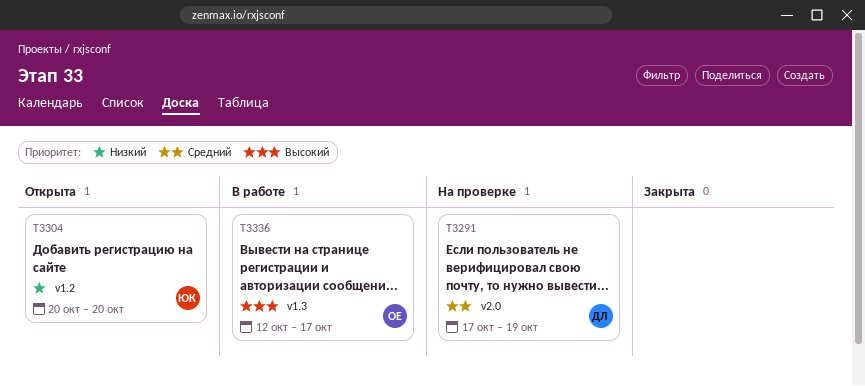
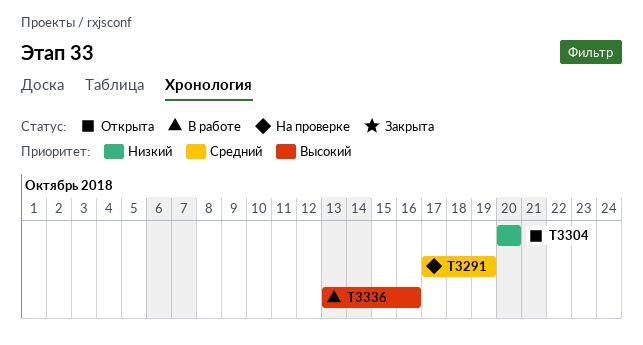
T3336, start: Oct 12 -> Oct 13
T3336, due: Oct 17 -> Oct 16

